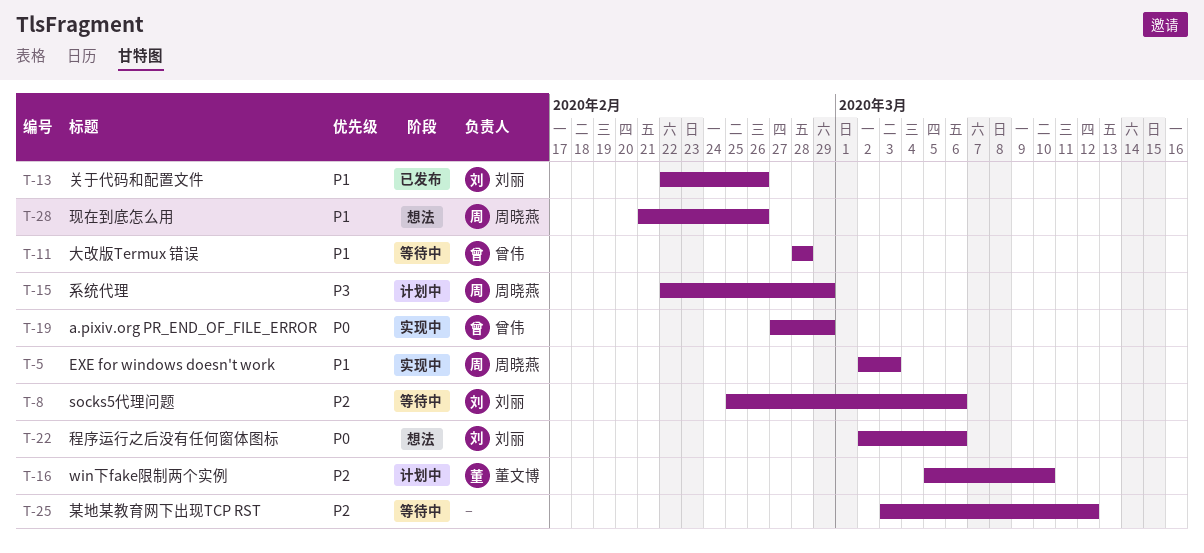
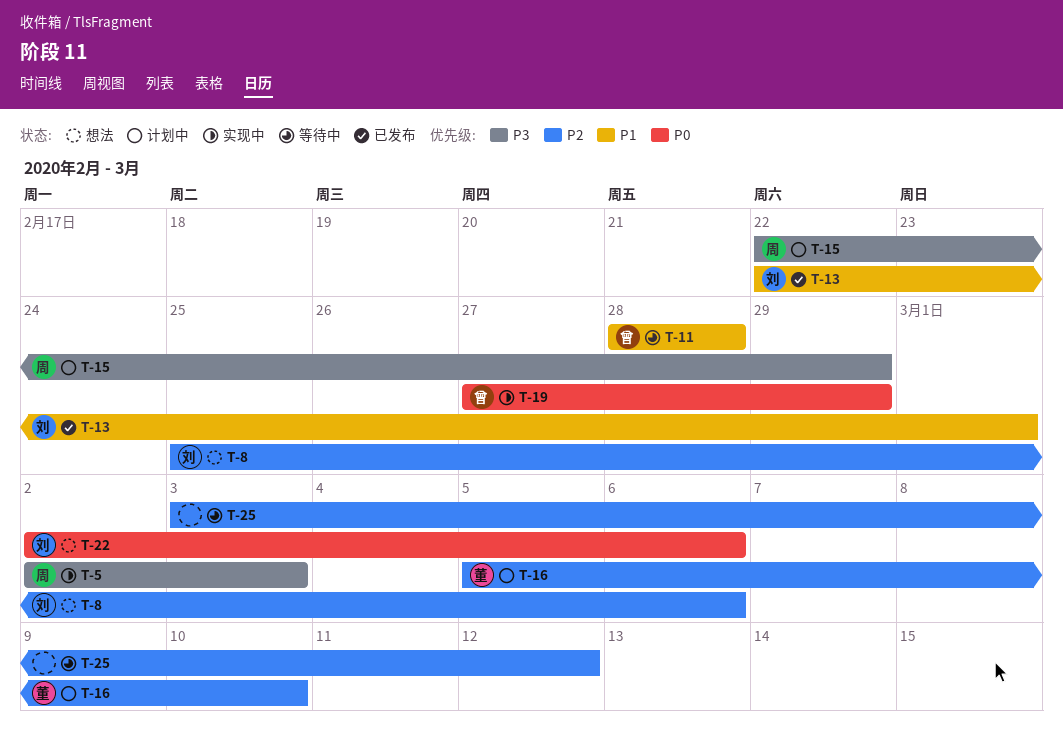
T-5, priority: P1 -> P3
T-8, status: 等待中 -> 想法
T-13, due: Feb 26 -> Mar 1
T-28: present -> none

